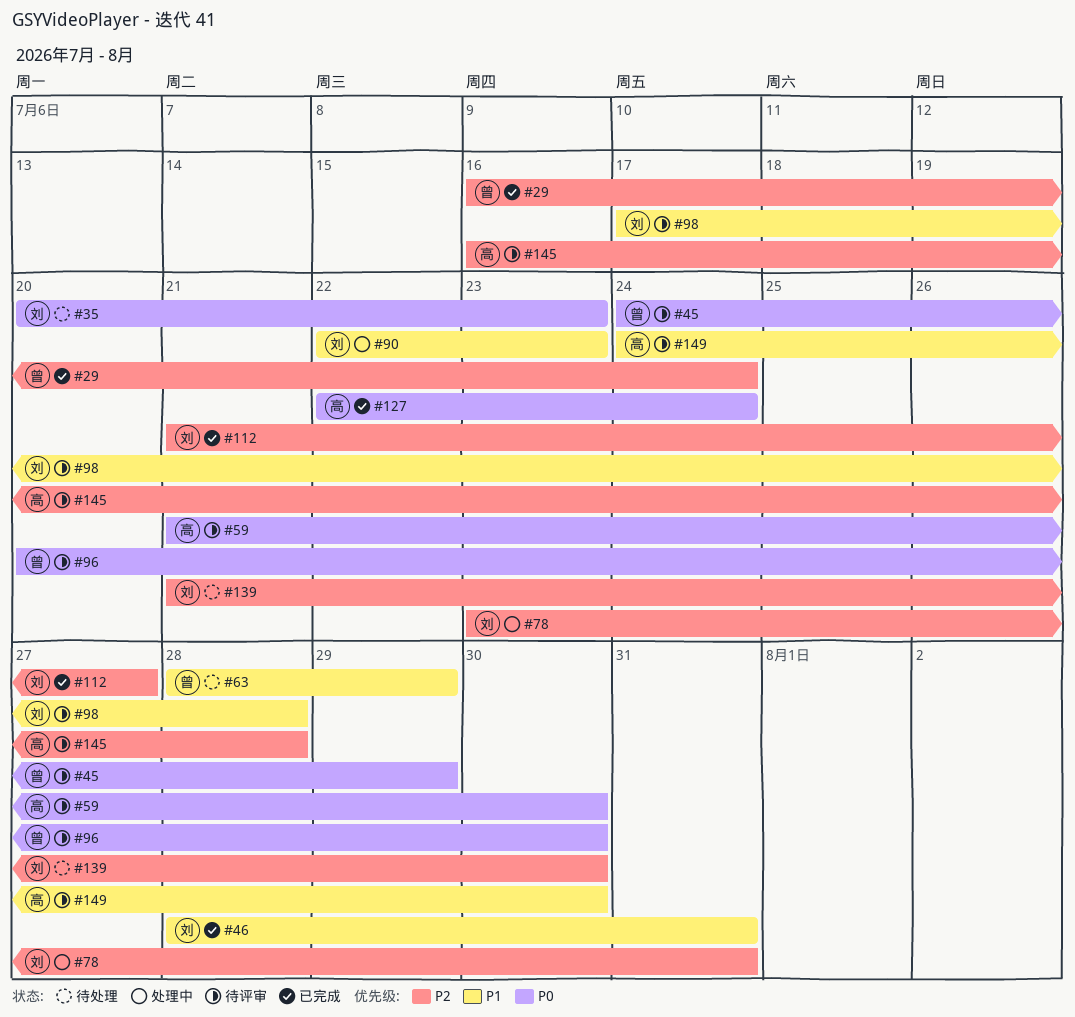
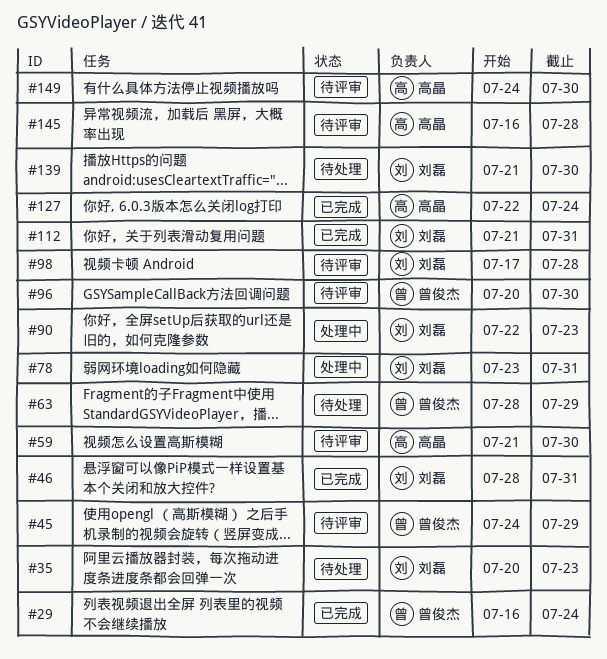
#112, due: Jul 27 -> Jul 31

